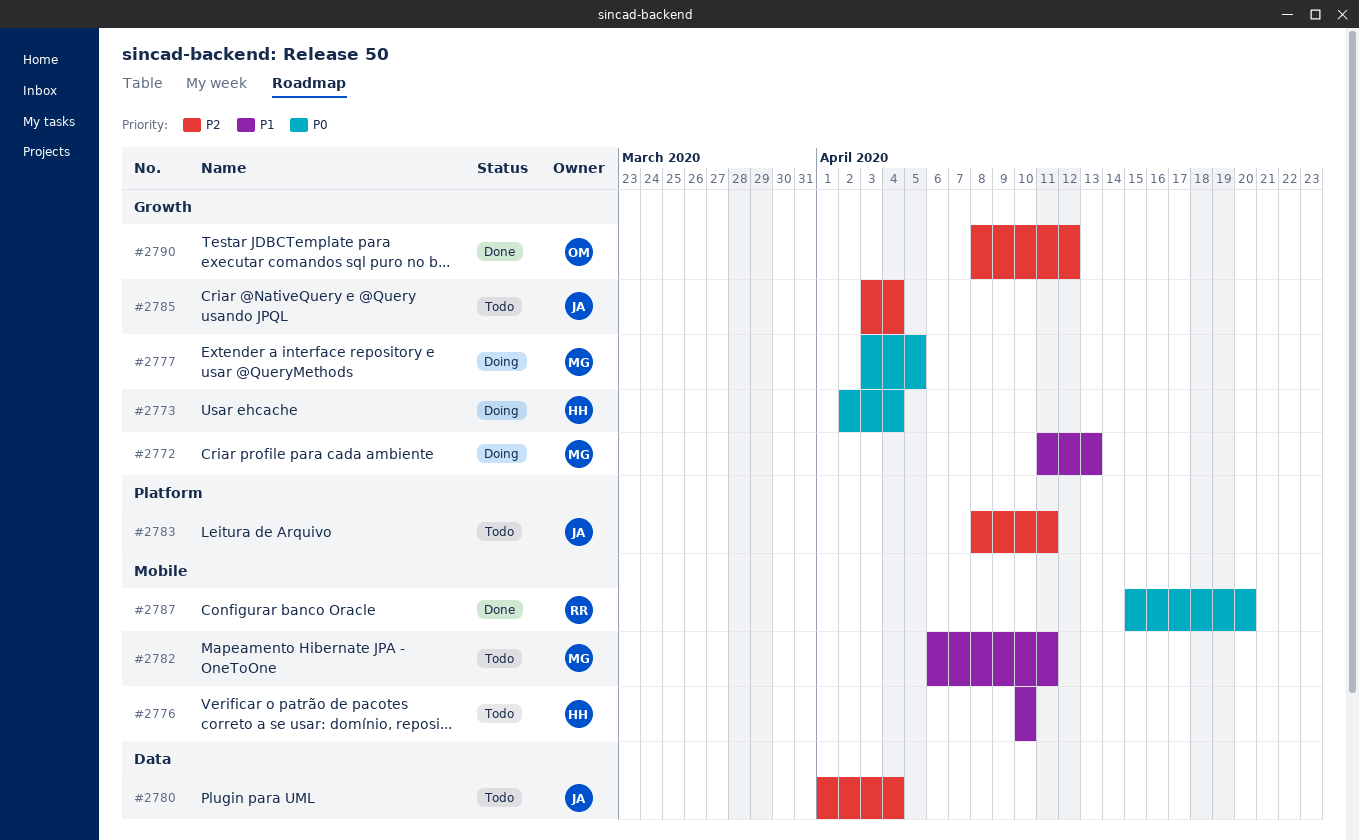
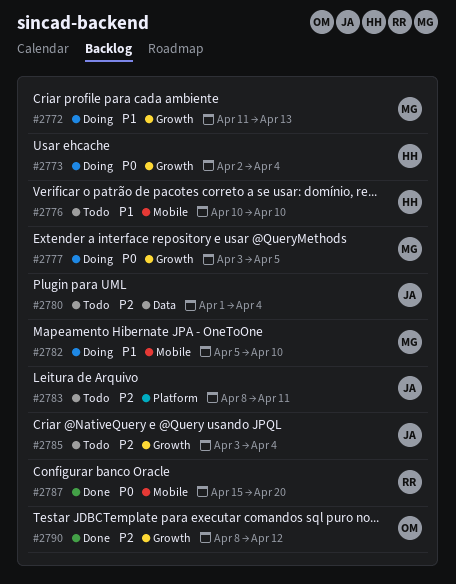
#2782, status: Todo -> Doing
#2782, start: Apr 6 -> Apr 5
#2782, due: Apr 11 -> Apr 10

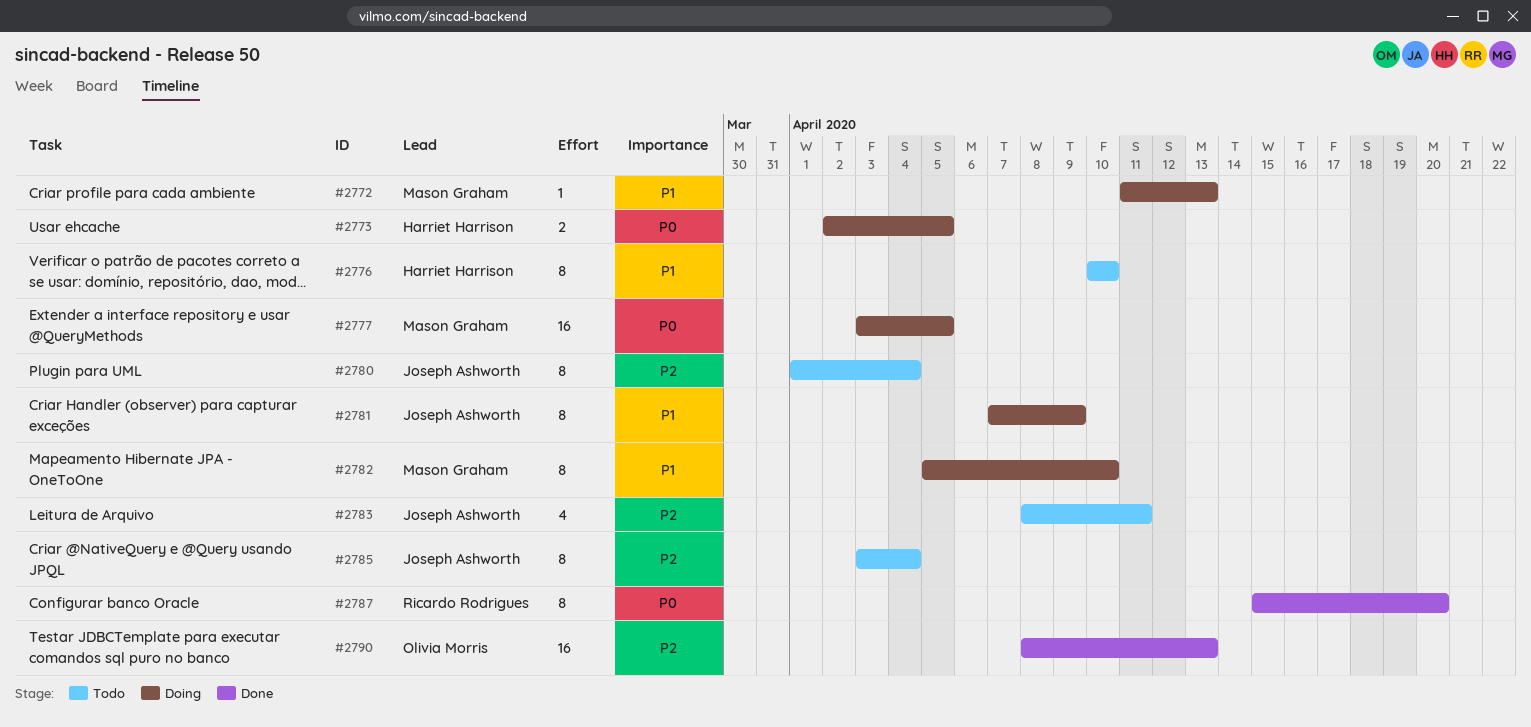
#2773, due: Apr 4 -> Apr 5
#2781: none -> present
#2790, due: Apr 12 -> Apr 13

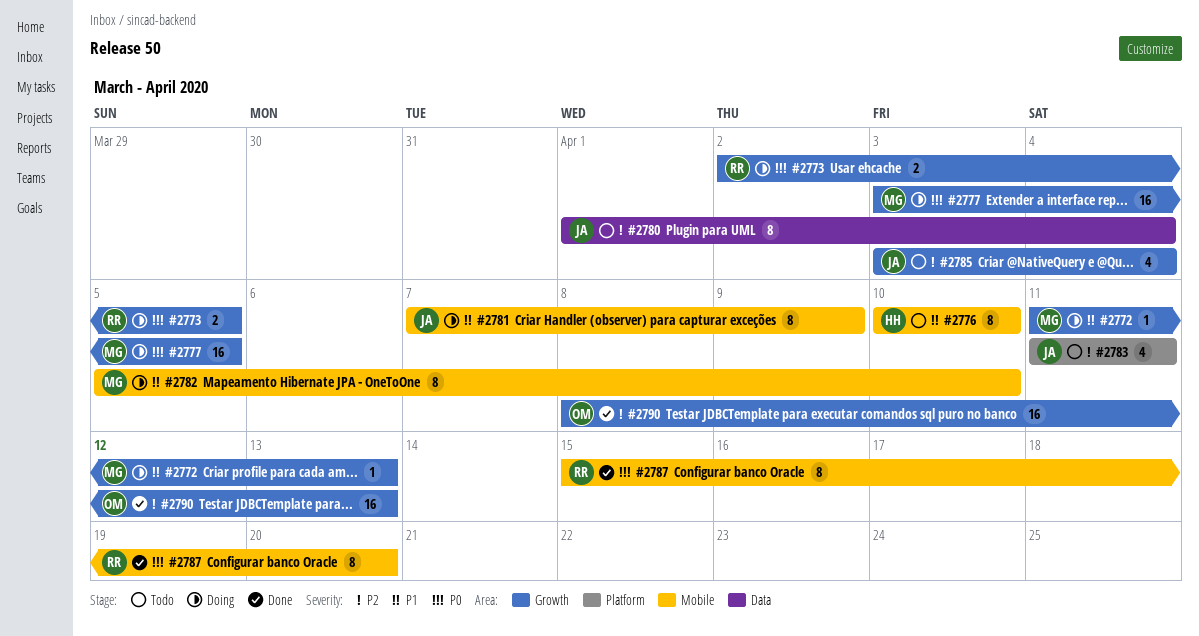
#2773, owner: Harriet Harrison -> Ricardo Rodrigues
#2783, start: Apr 8 -> Apr 11
#2785, estimate: 8 -> 4

